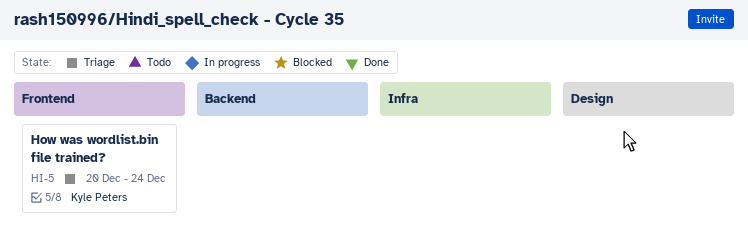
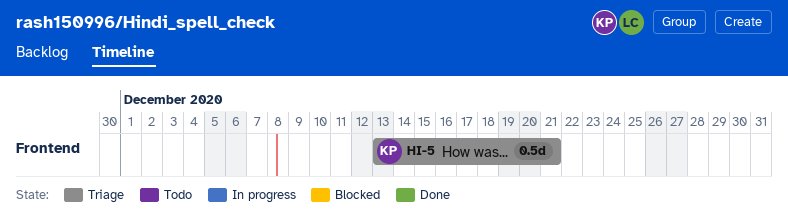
HI-5, start: Dec 20 -> Dec 13
HI-5, due: Dec 24 -> Dec 21

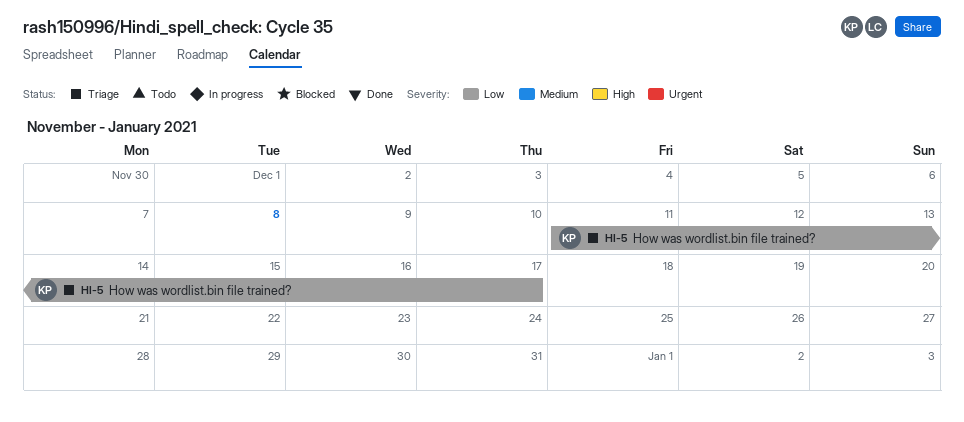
HI-5, start: Dec 13 -> Dec 11
HI-5, due: Dec 21 -> Dec 17

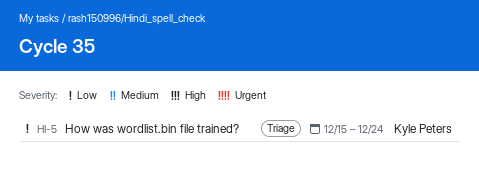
HI-5, start: Dec 11 -> Dec 15
HI-5, due: Dec 17 -> Dec 24

